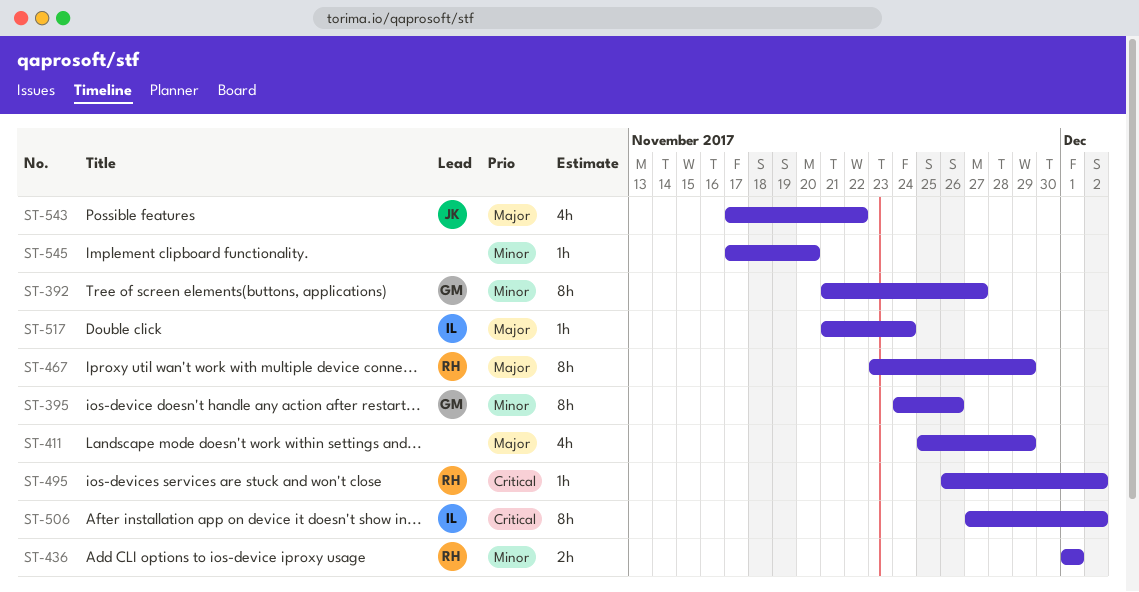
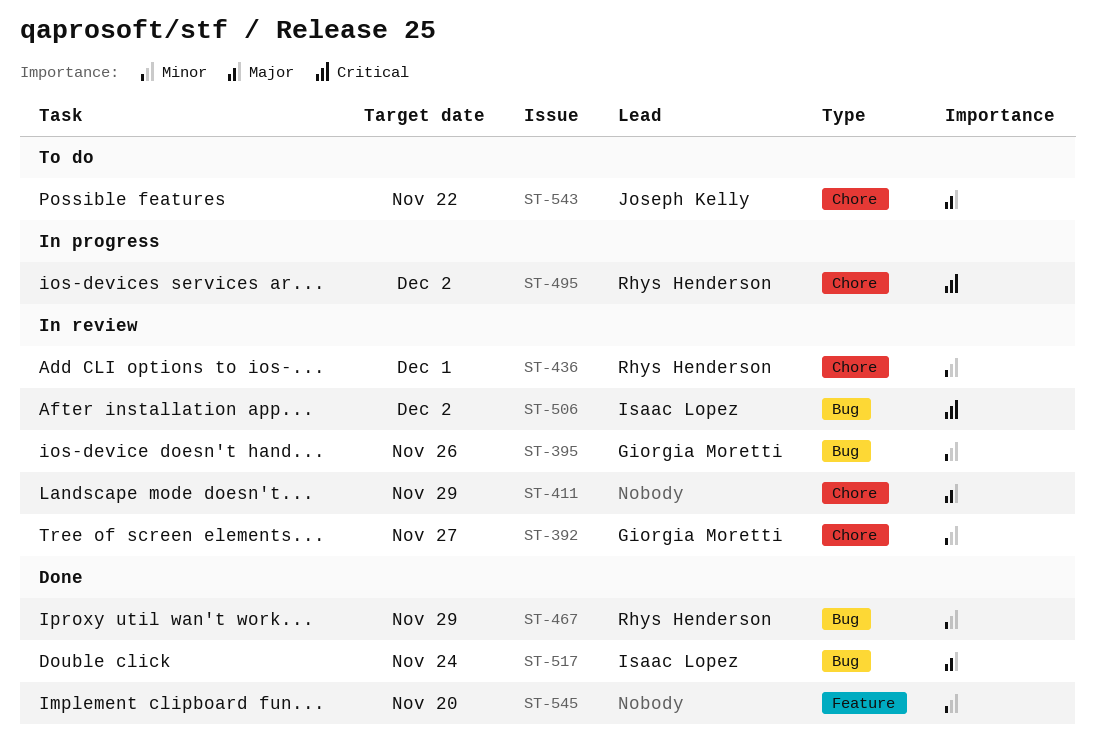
ST-467, priority: Major -> Minor

